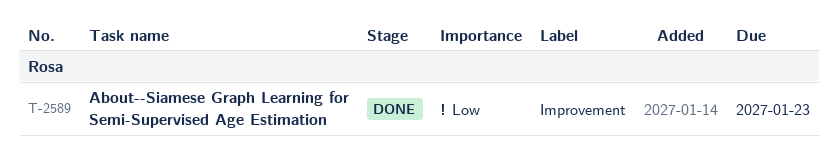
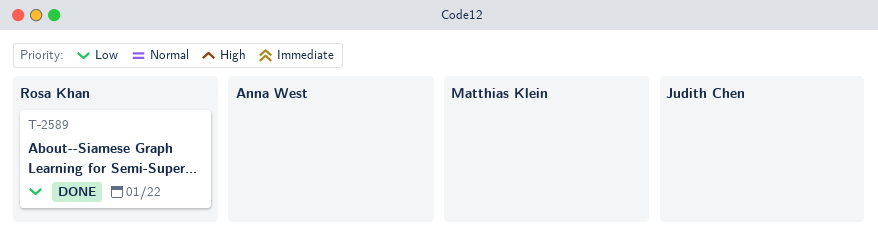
T-2589, due: Jan 23 -> Jan 22

